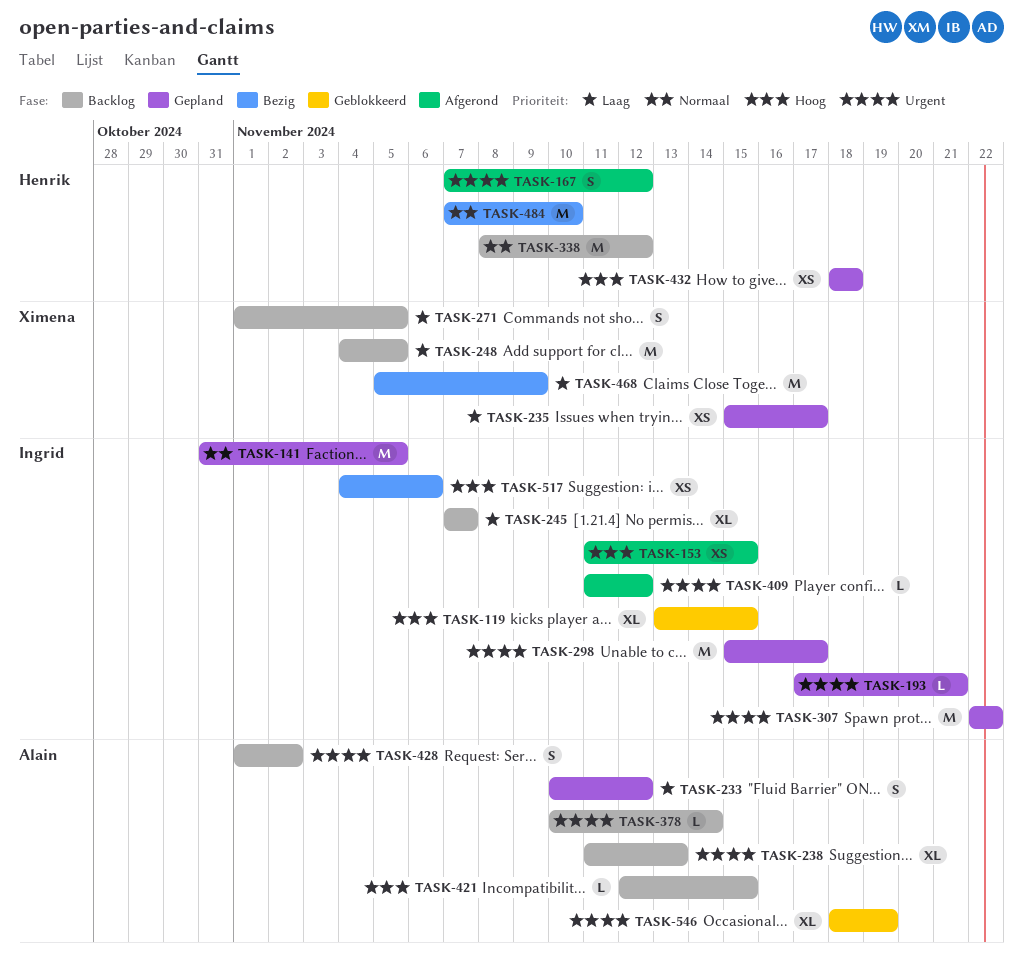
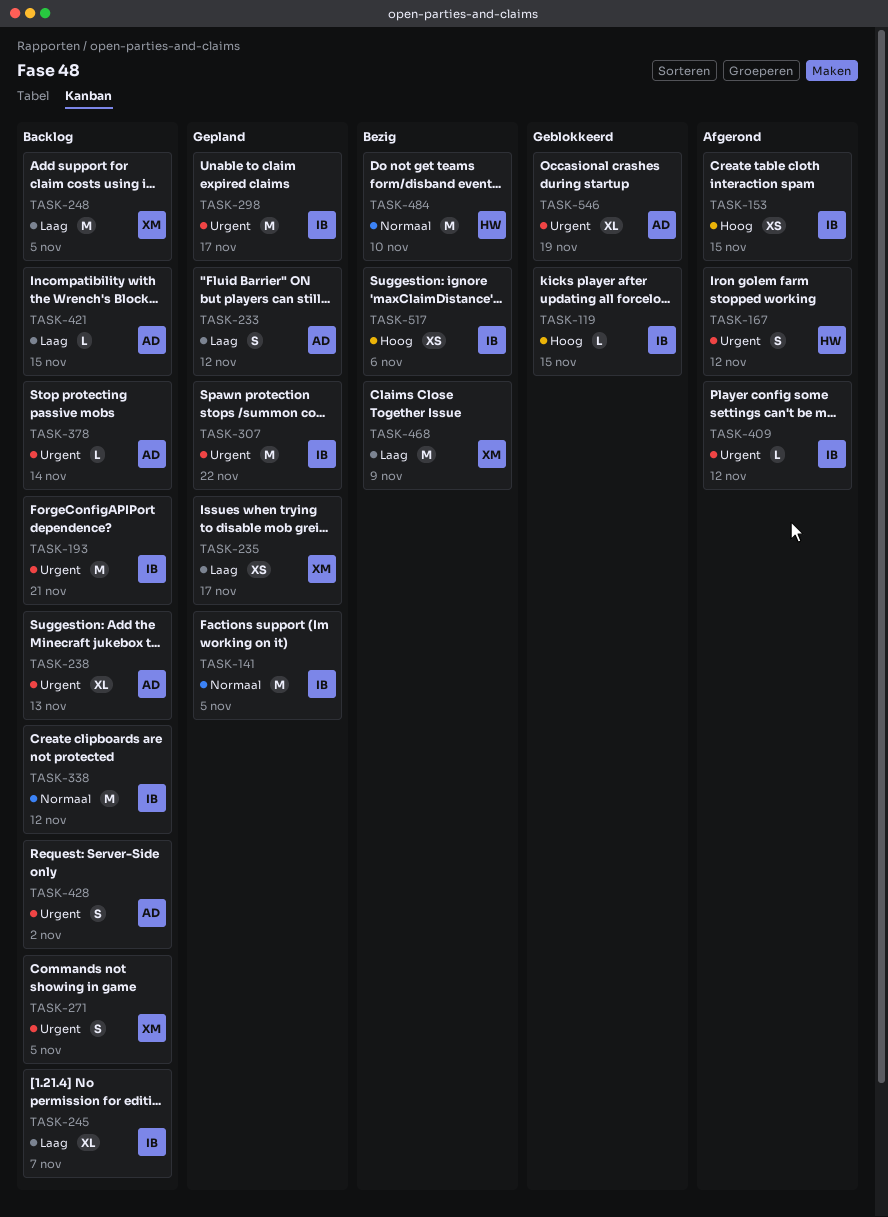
TASK-119, estimate: XL -> L
TASK-193, status: Gepland -> Backlog
TASK-193, estimate: L -> M
TASK-271, priority: Laag -> Urgent
TASK-338, owner: Henrik -> Ingrid
TASK-421, priority: Hoog -> Laag
TASK-432: present -> none

